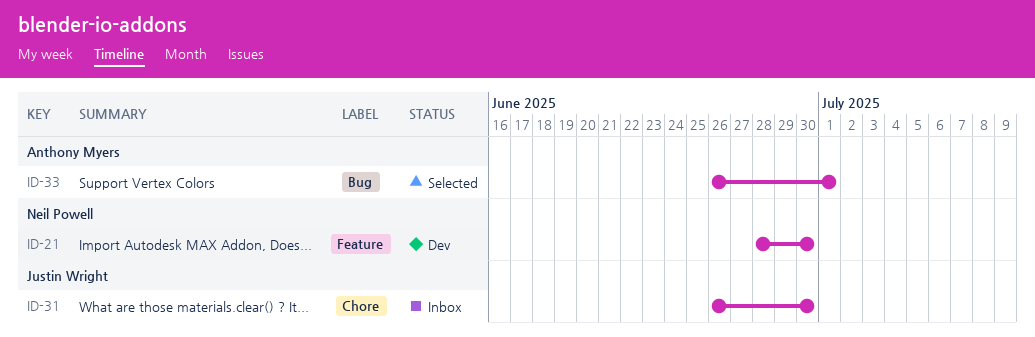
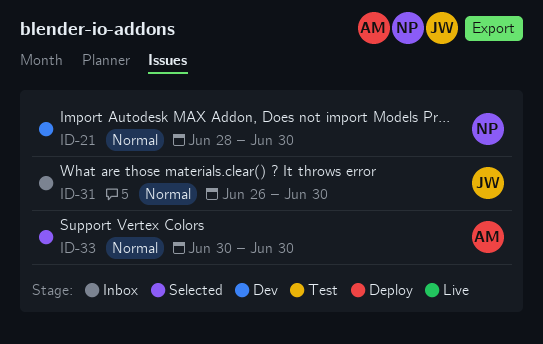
ID-33, start: Jun 26 -> Jun 30
ID-33, due: Jul 1 -> Jun 30

